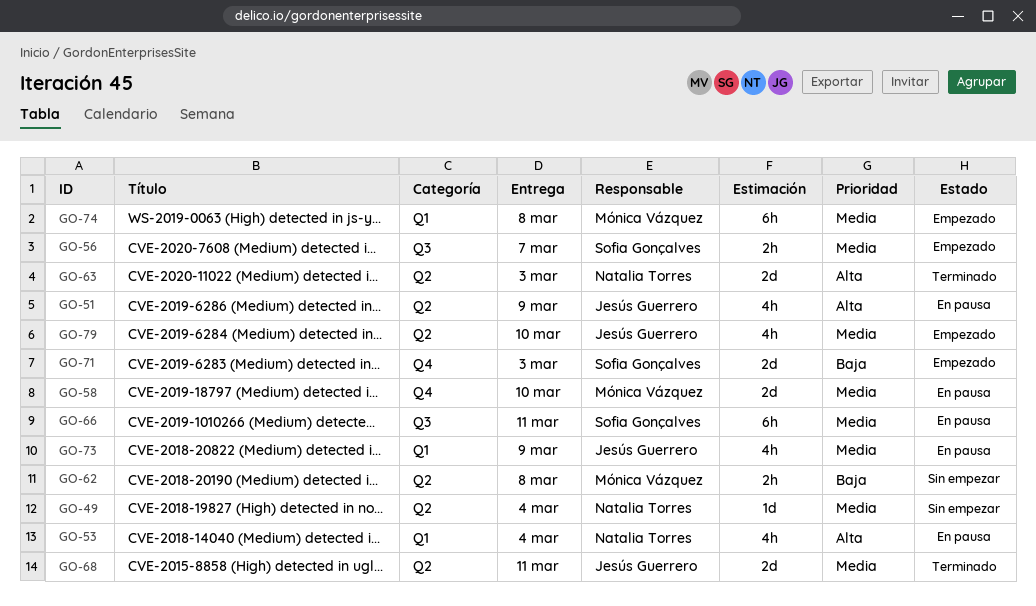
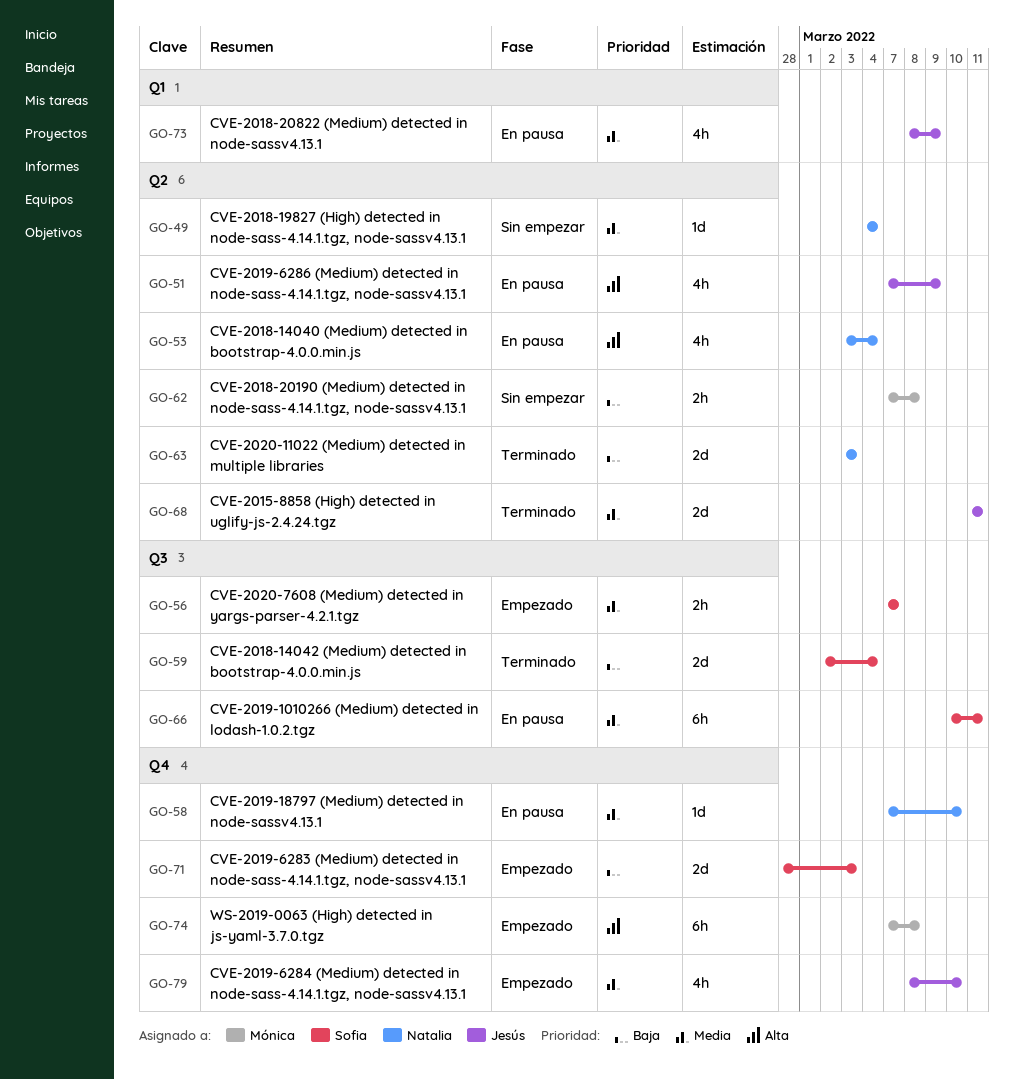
GO-53, label: Q1 -> Q2
GO-58, owner: Mónica Vázquez -> Natalia Torres
GO-58, estimate: 2d -> 1d
GO-59: none -> present
GO-63, priority: Alta -> Baja
GO-74, priority: Media -> Alta
GO-74, label: Q1 -> Q4
GO-79, label: Q2 -> Q4

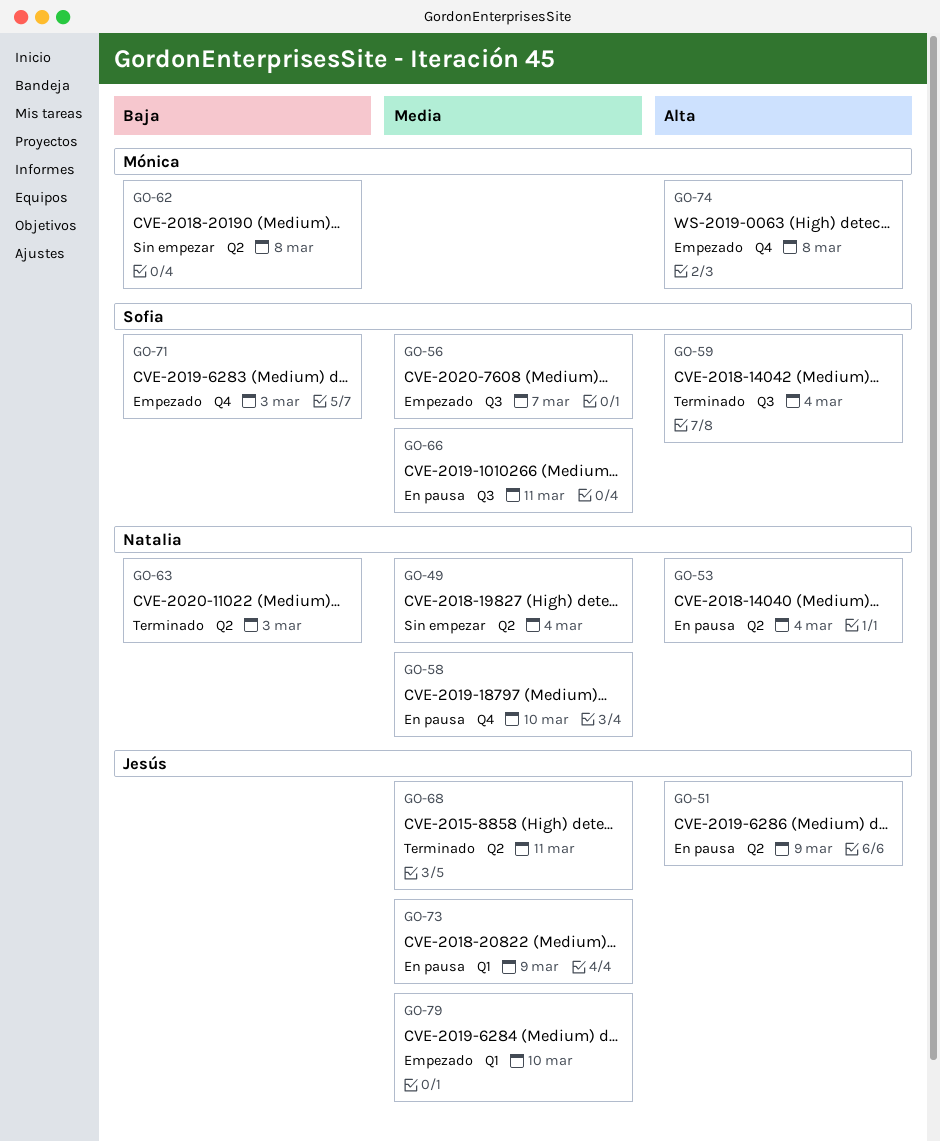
GO-59, priority: Baja -> Alta
GO-79, label: Q4 -> Q1

